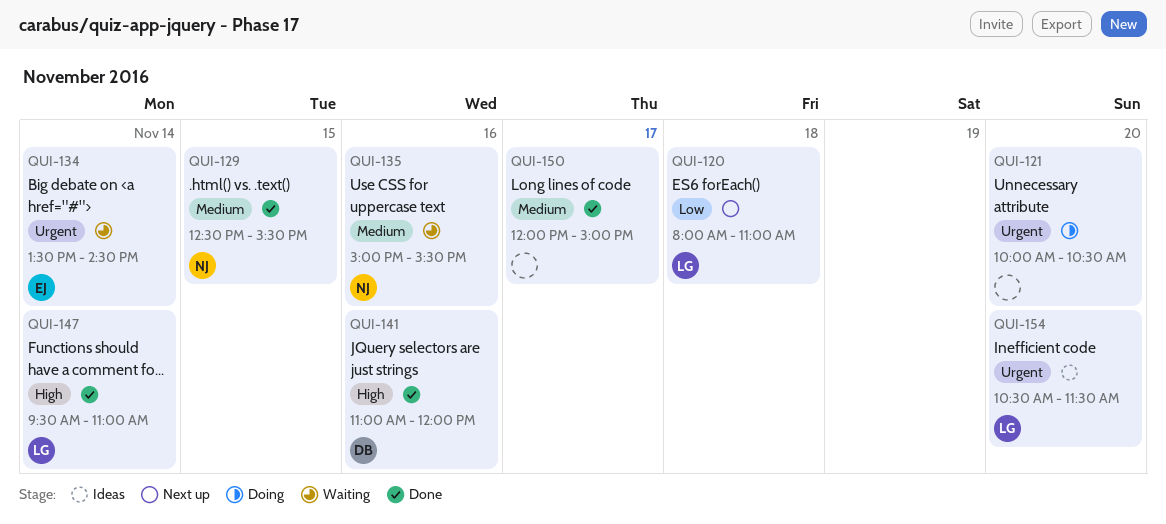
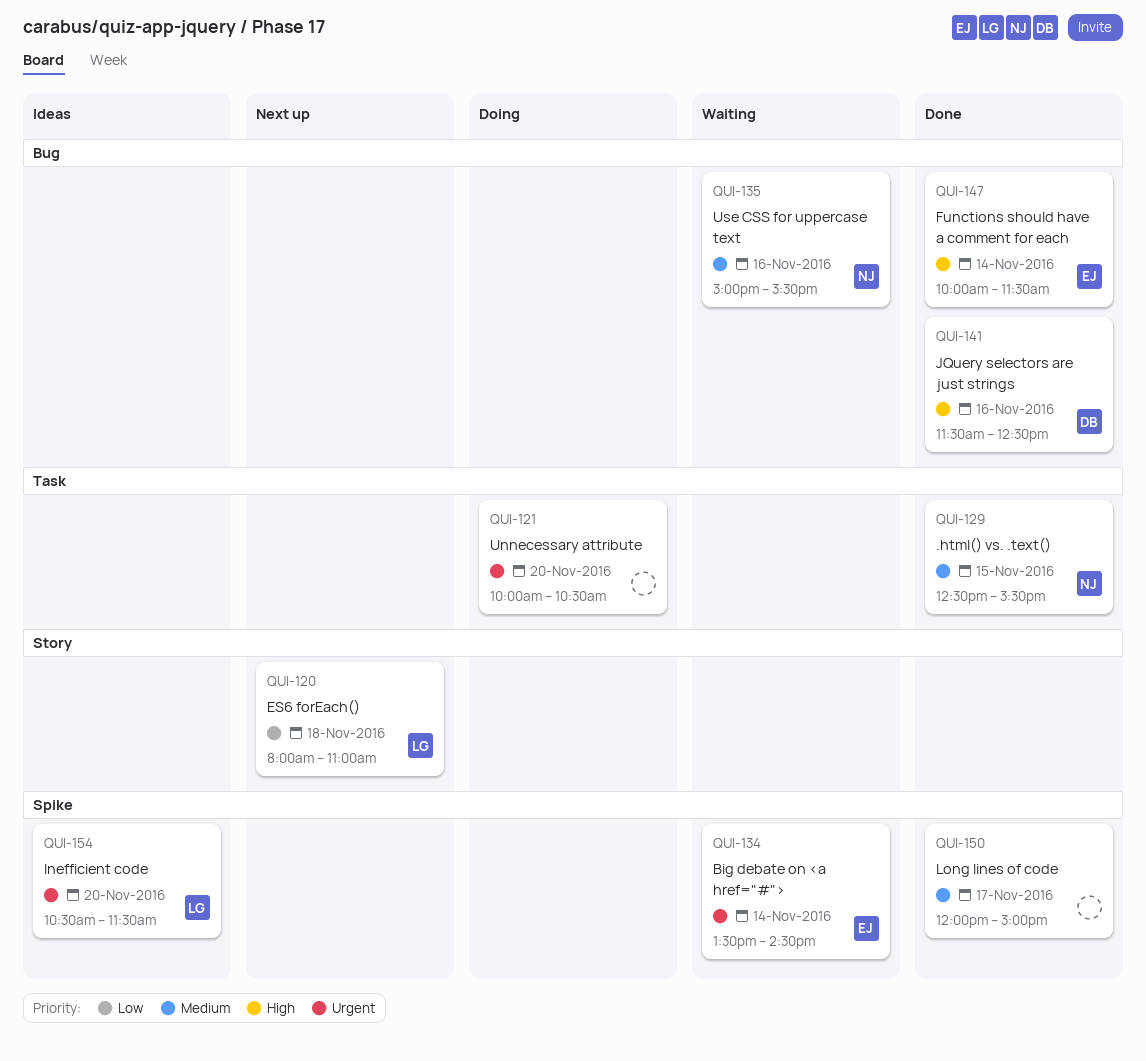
QUI-141, begins: 11:00 -> 11:30
QUI-141, ends: 12:00 -> 12:30
QUI-147, owner: LG -> EJ
QUI-147, begins: 09:30 -> 10:00
QUI-147, ends: 11:00 -> 11:30

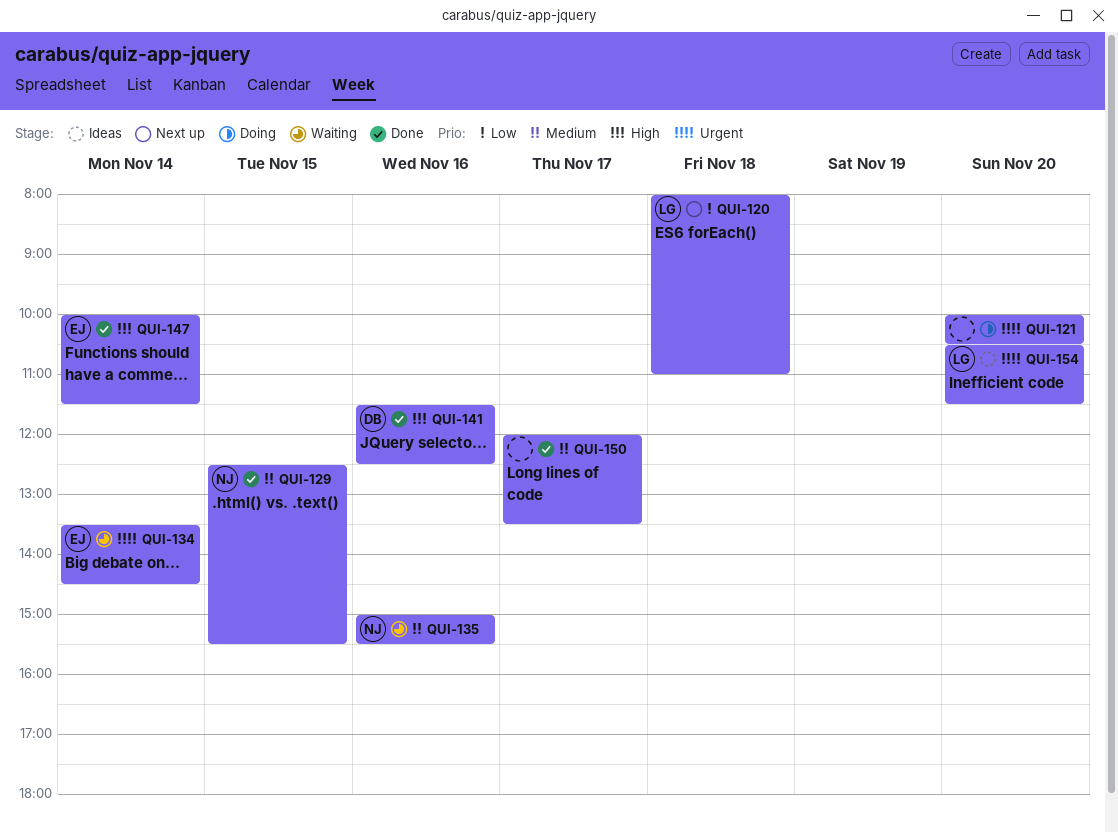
QUI-150, ends: 15:00 -> 13:30

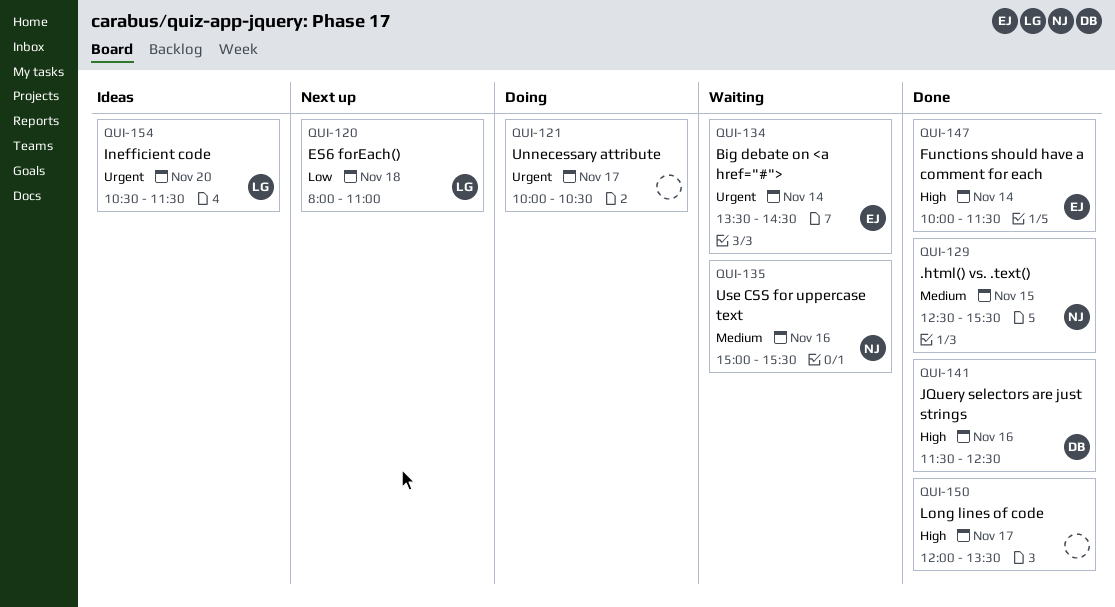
QUI-121, day: Nov 20 -> Nov 17
QUI-150, priority: Medium -> High

